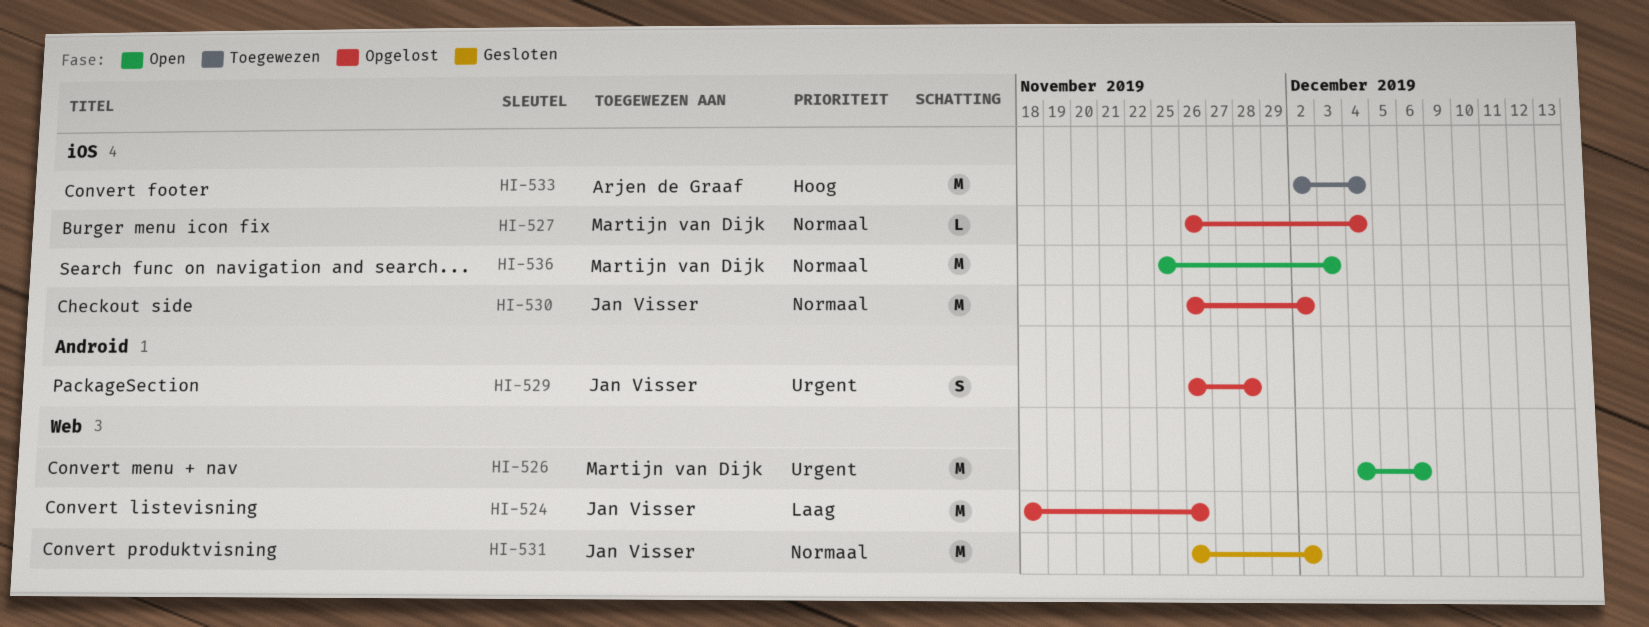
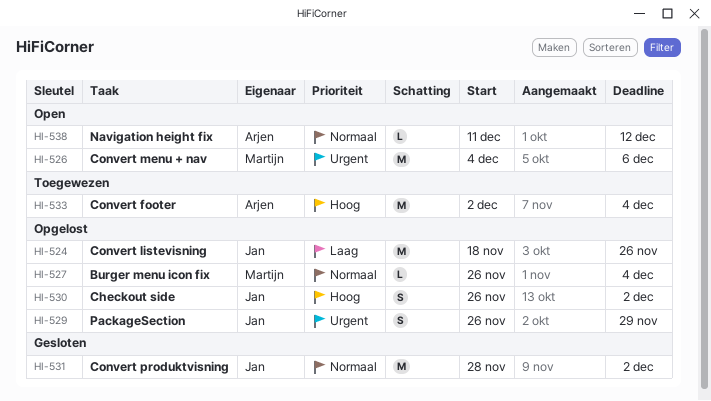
HI-529, due: Nov 28 -> Nov 29
HI-530, priority: Normaal -> Hoog
HI-530, estimate: M -> S
HI-531, start: Nov 26 -> Nov 28
HI-536: present -> none
HI-538: none -> present

